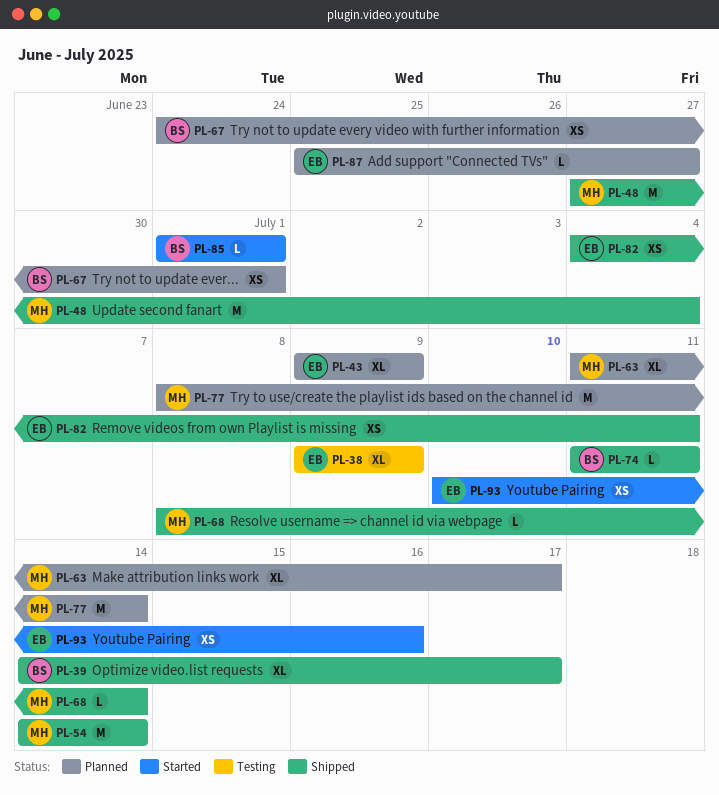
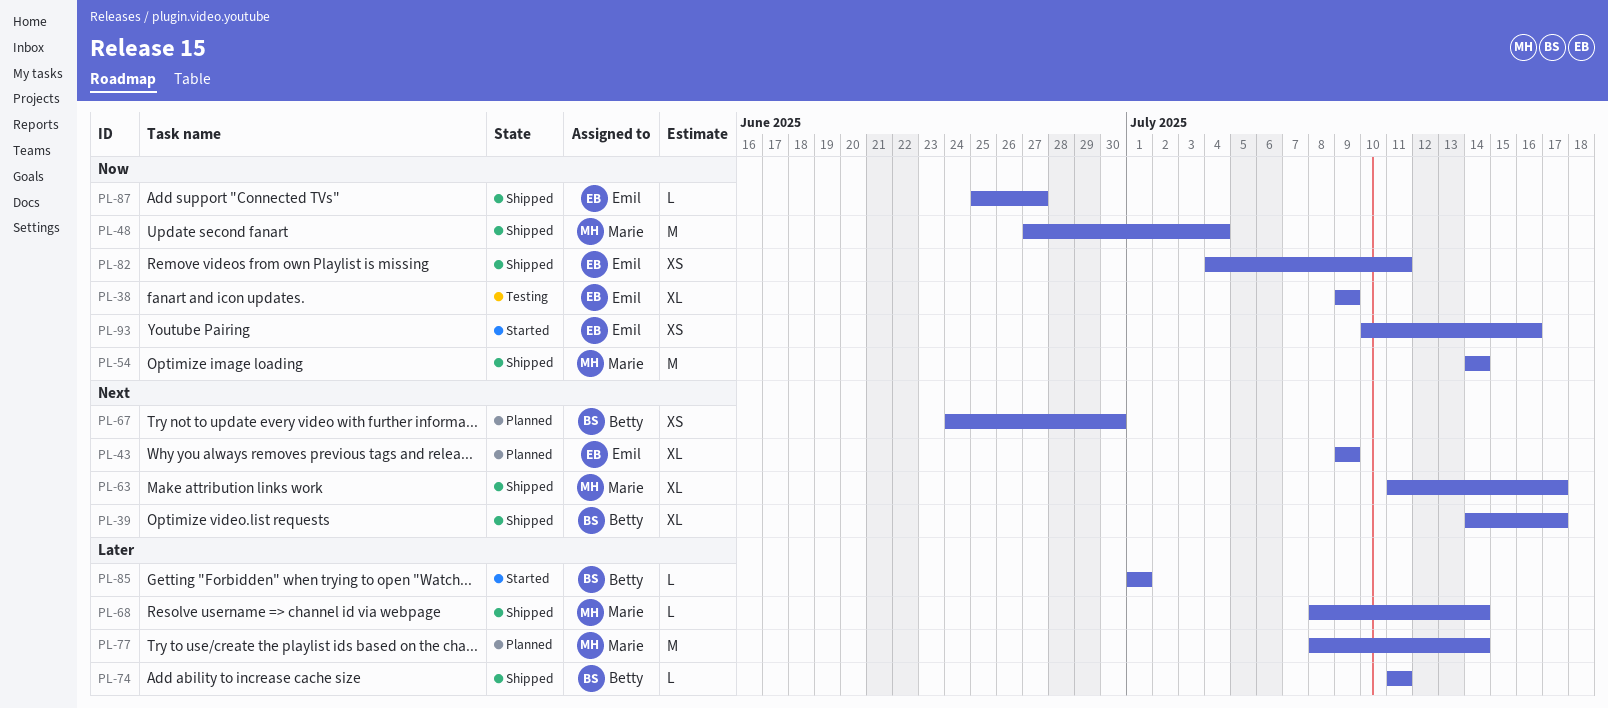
PL-63, status: Planned -> Shipped
PL-67, due: Jul 1 -> Jun 30
PL-87, status: Planned -> Shipped

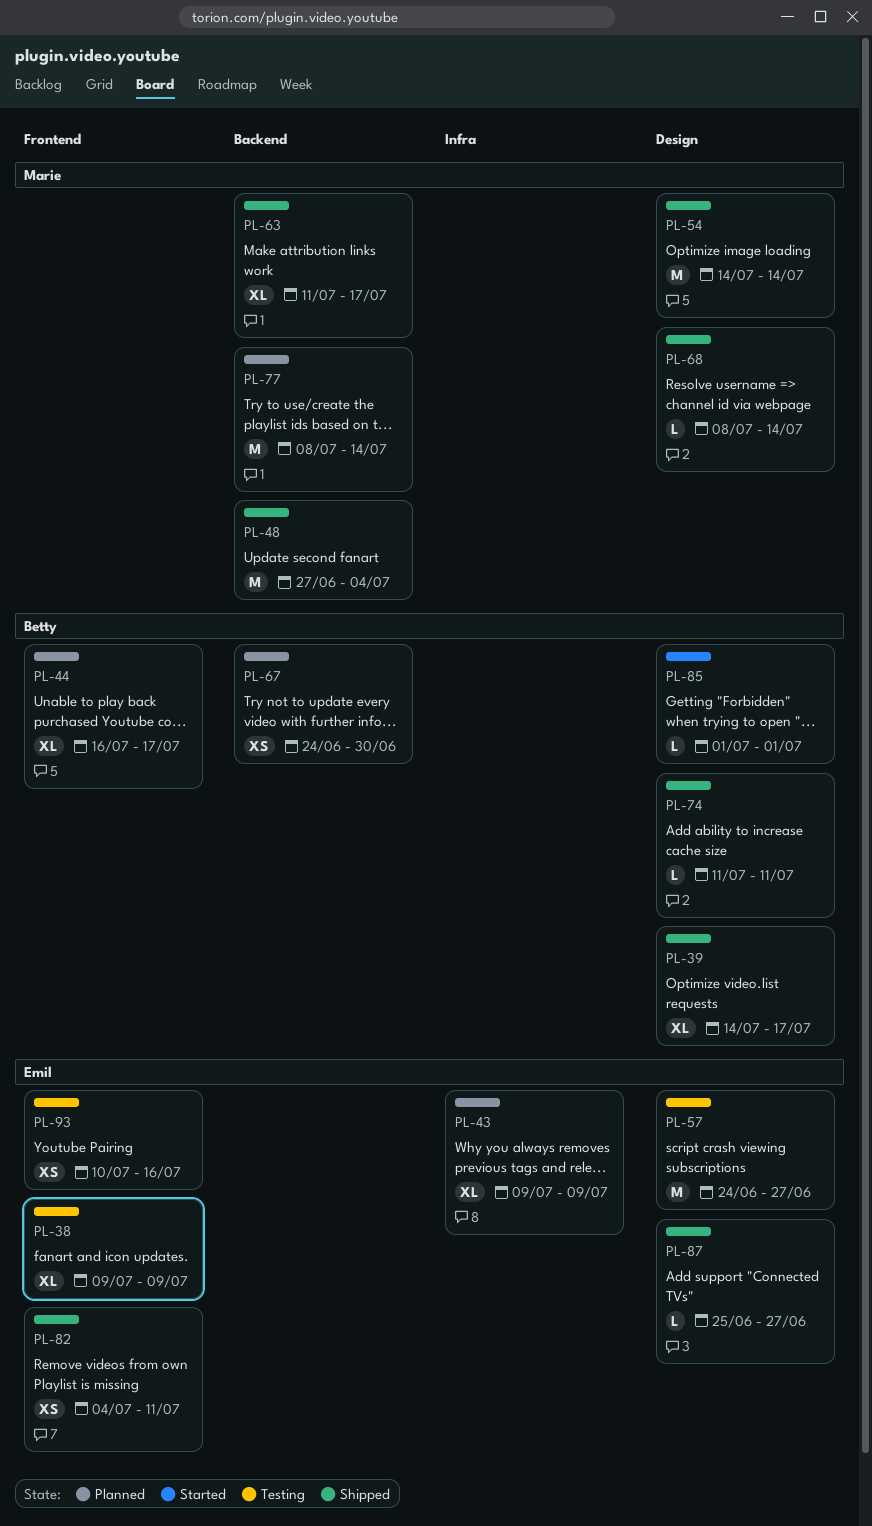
PL-44: none -> present
PL-57: none -> present
PL-93, status: Started -> Testing

